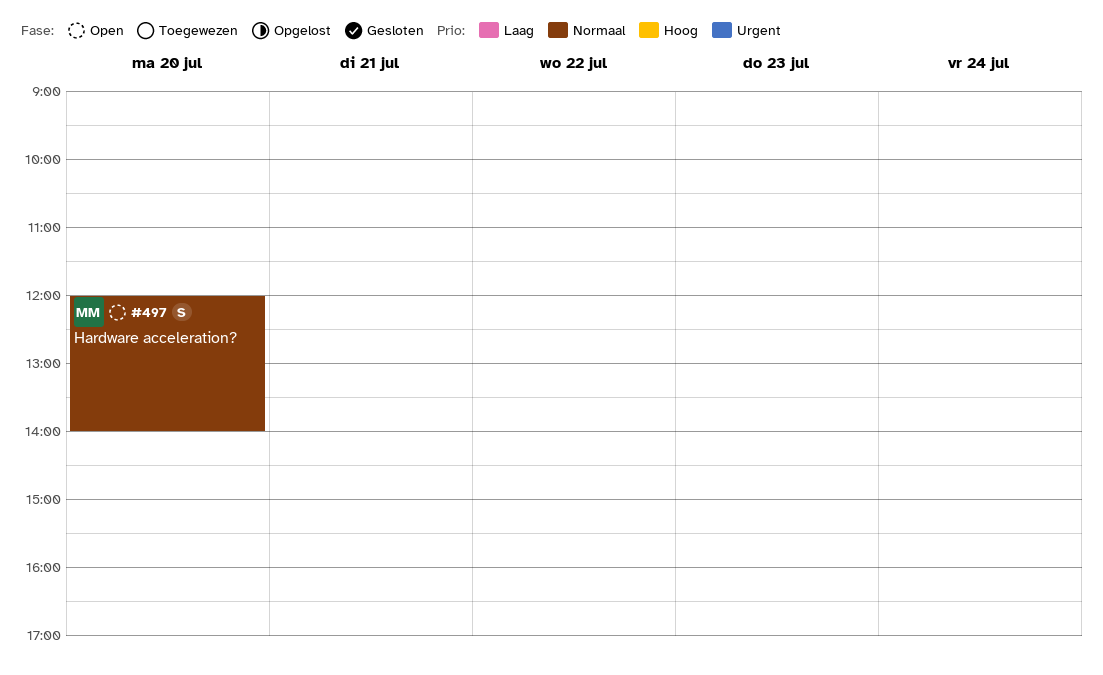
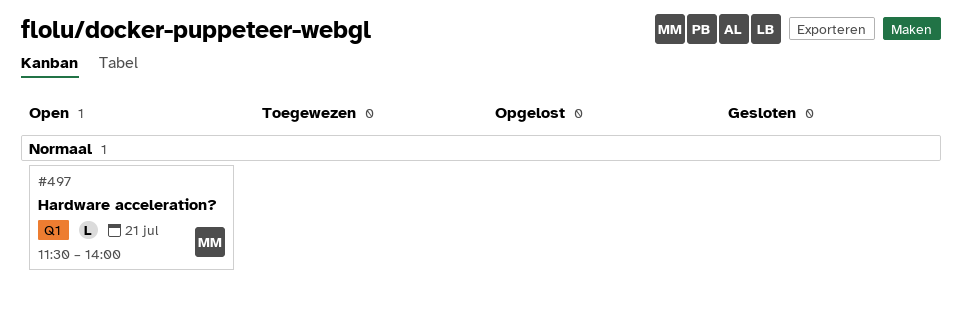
#497, estimate: S -> L
#497, day: Jul 20 -> Jul 21
#497, begins: 12:00 -> 11:30

